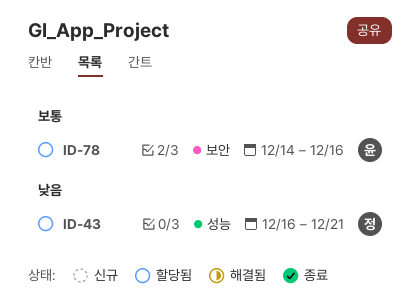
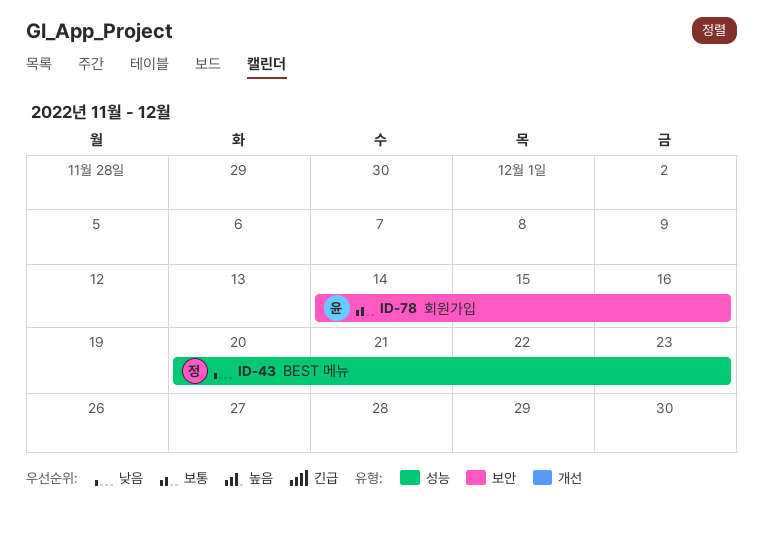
ID-43, start: Dec 16 -> Dec 20
ID-43, due: Dec 21 -> Dec 23

